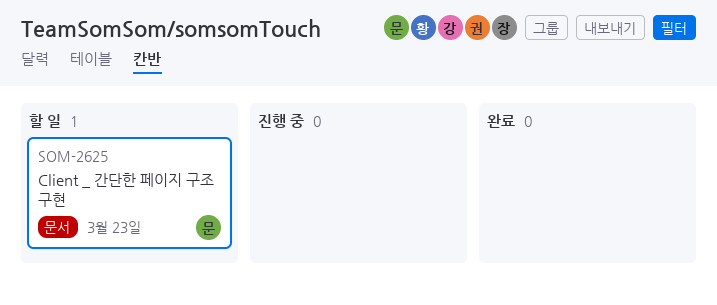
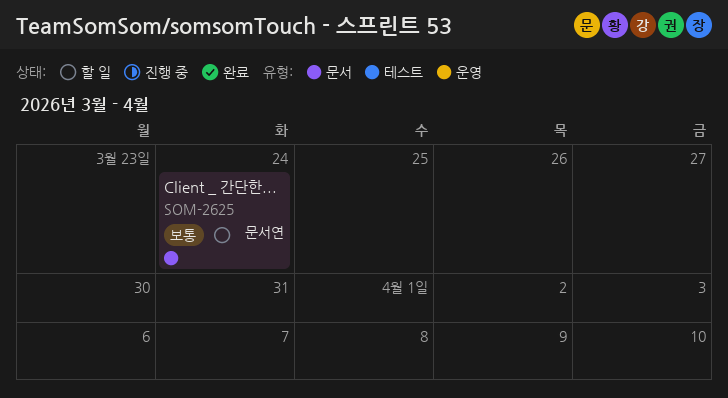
SOM-2625, due: Mar 23 -> Mar 24

